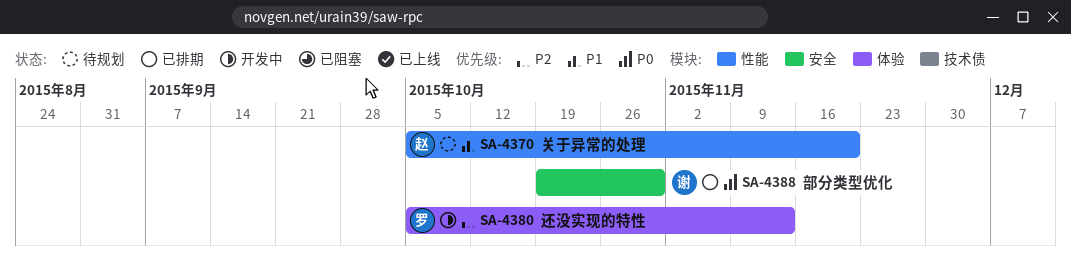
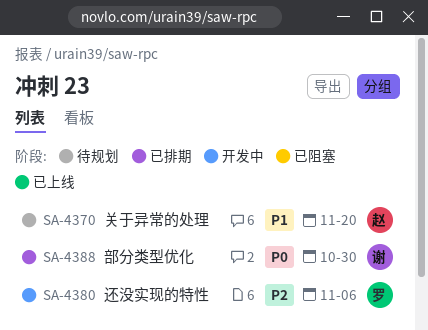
SA-4380, due: Nov 13 -> Nov 6

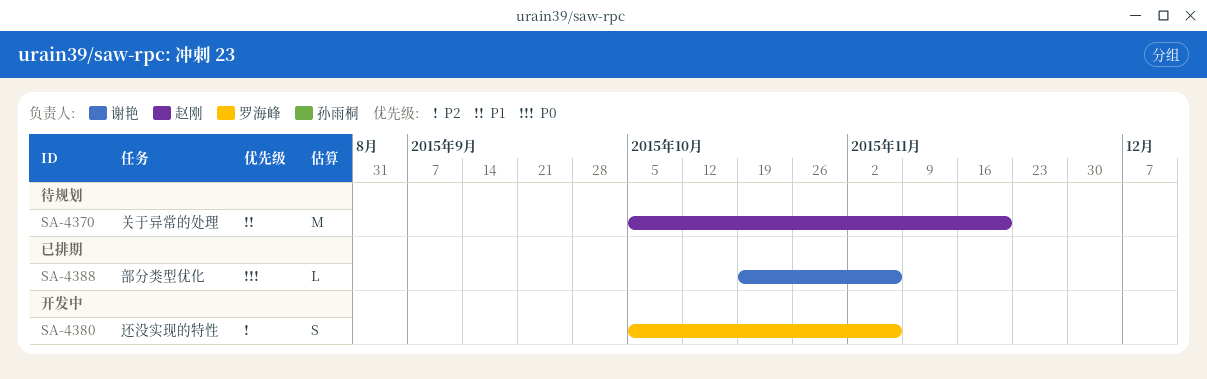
SA-4388, due: Oct 30 -> Nov 6

